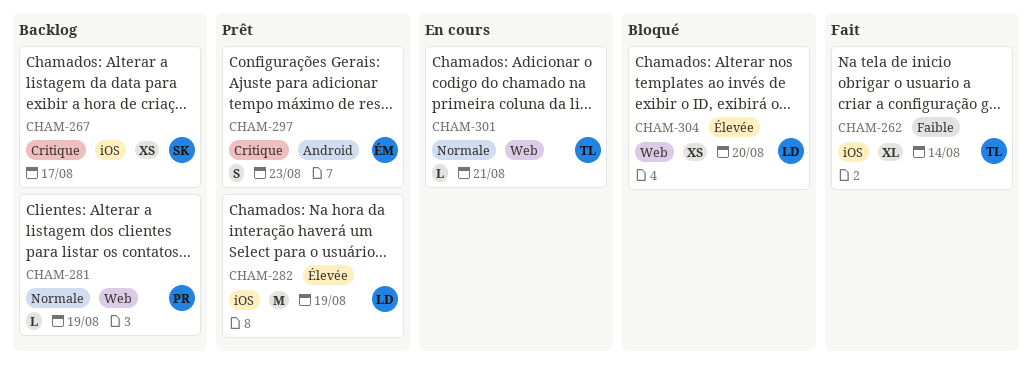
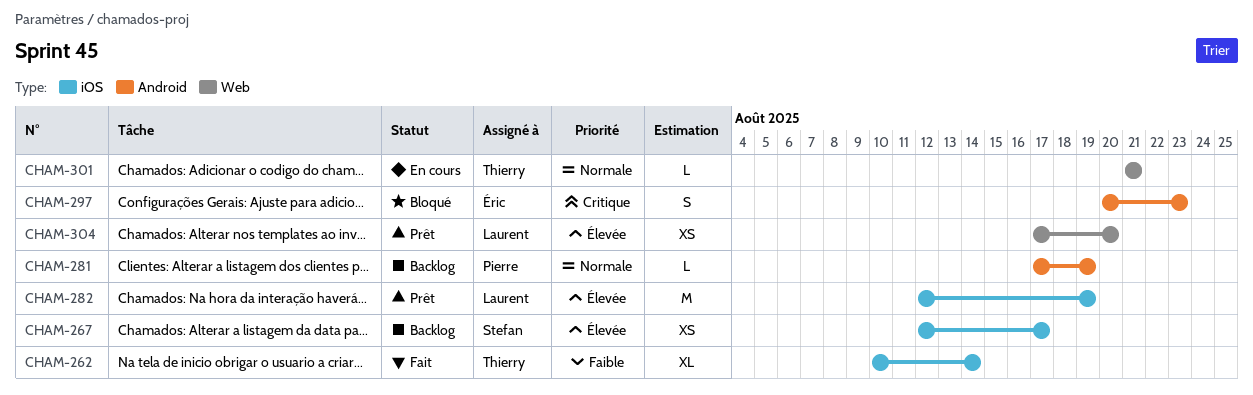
CHAM-267, priority: Critique -> Élevée
CHAM-281, label: Web -> Android
CHAM-297, status: Prêt -> Bloqué
CHAM-304, status: Bloqué -> Prêt

